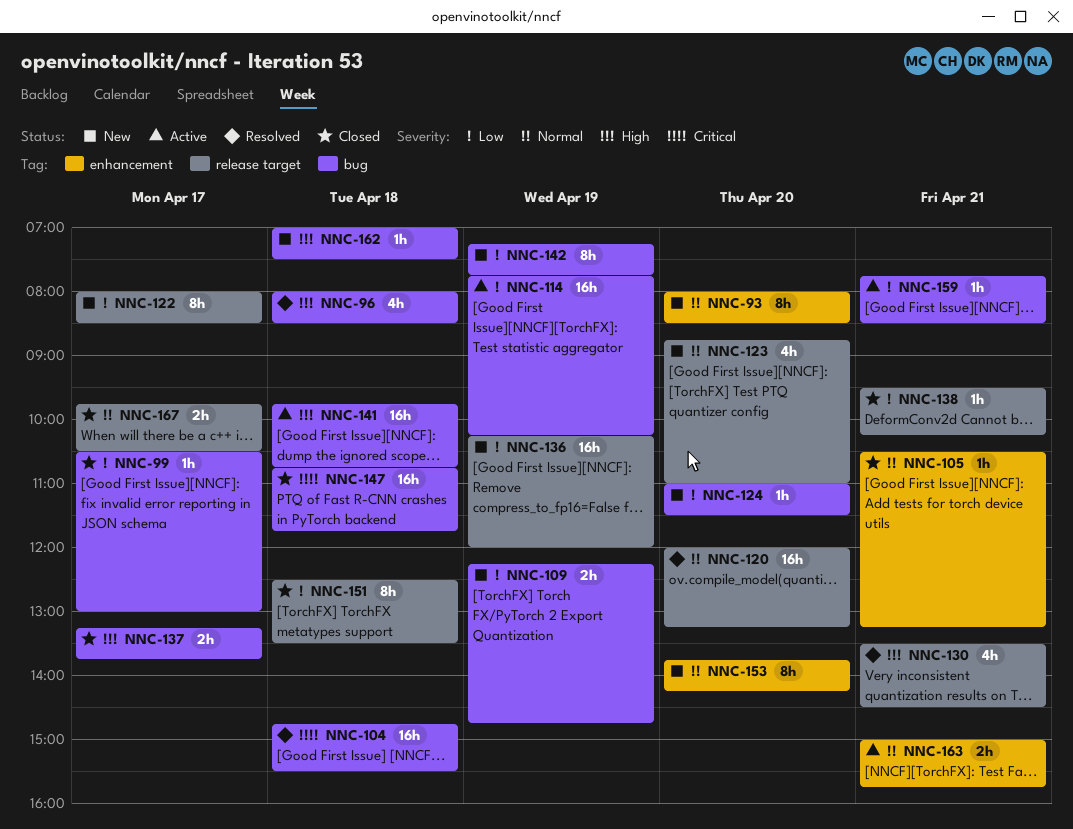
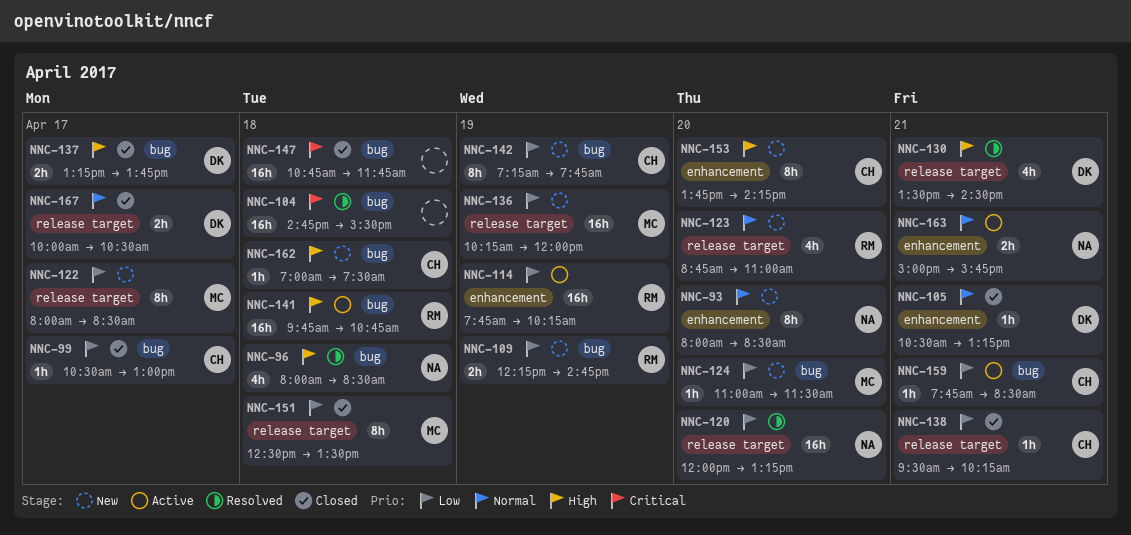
NNC-114, label: bug -> enhancement
NNC-120, priority: Normal -> Low
NNC-153, priority: Normal -> High
NNC-167, begins: 09:45 -> 10:00

